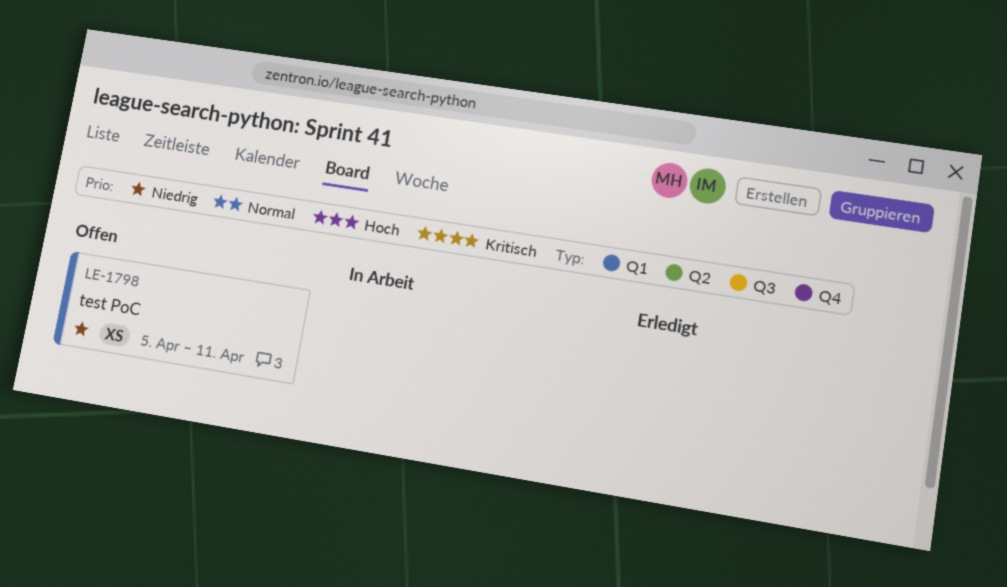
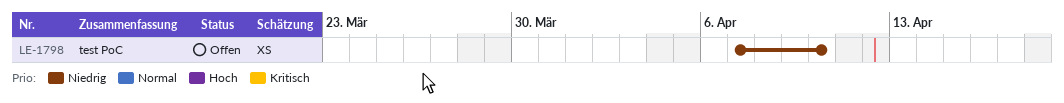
LE-1798, start: Apr 5 -> Apr 7
LE-1798, due: Apr 11 -> Apr 10

